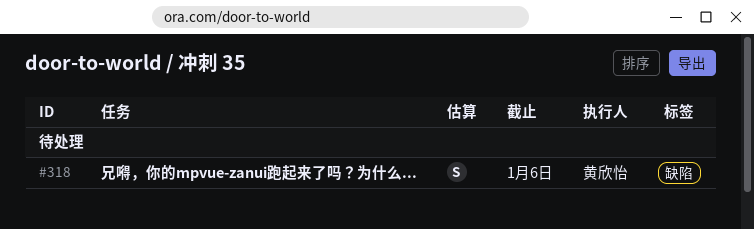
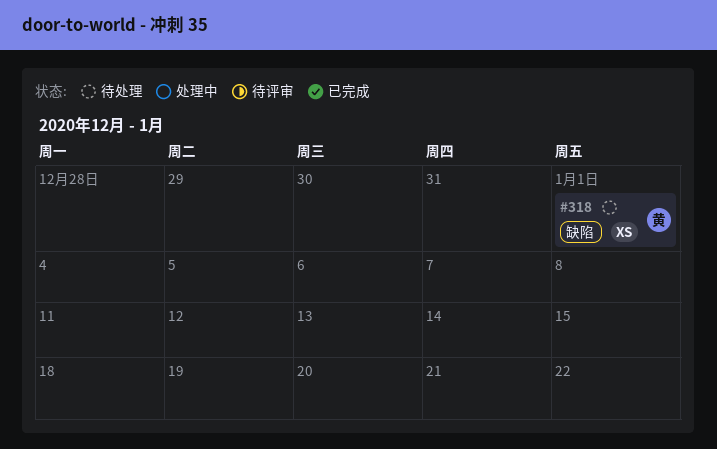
#318, estimate: S -> XS
#318, due: Jan 6 -> Jan 1

